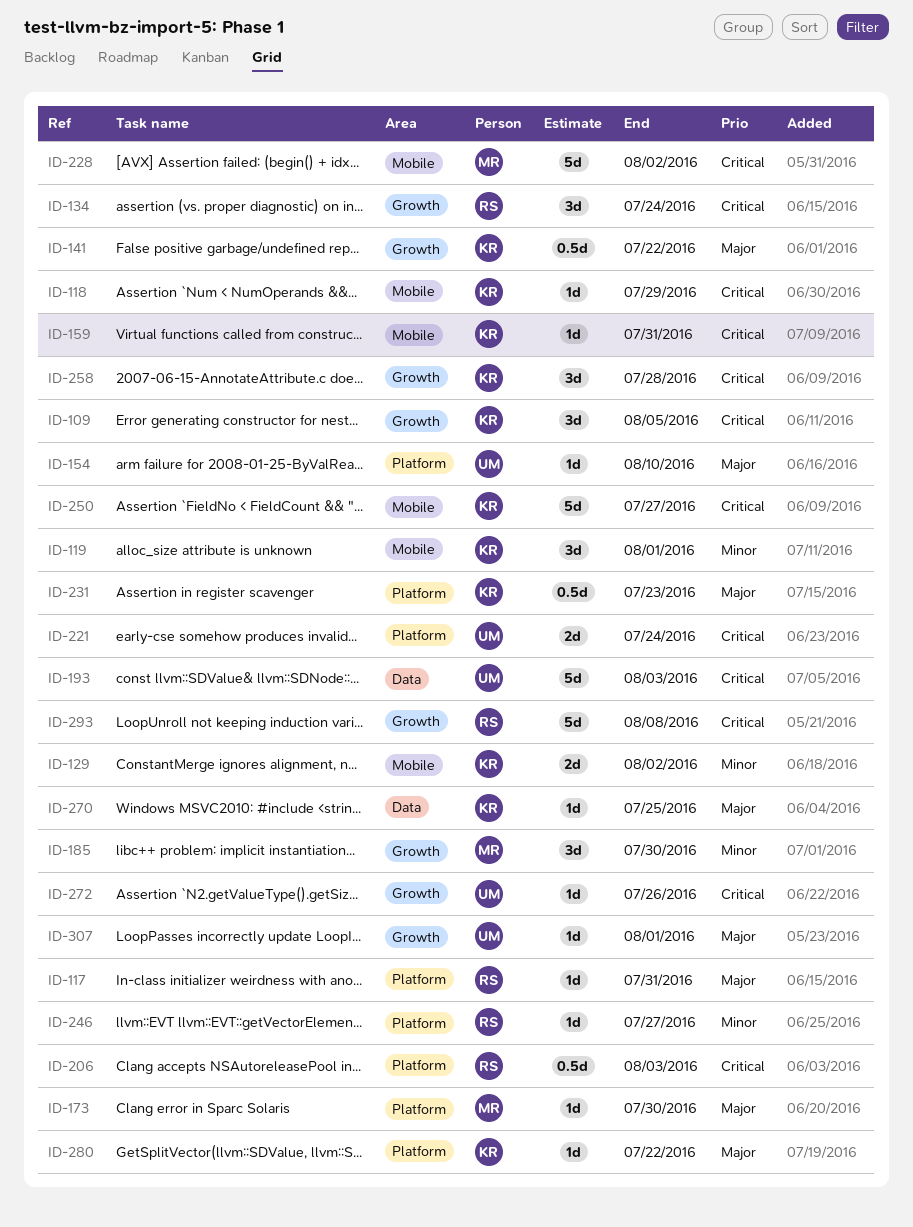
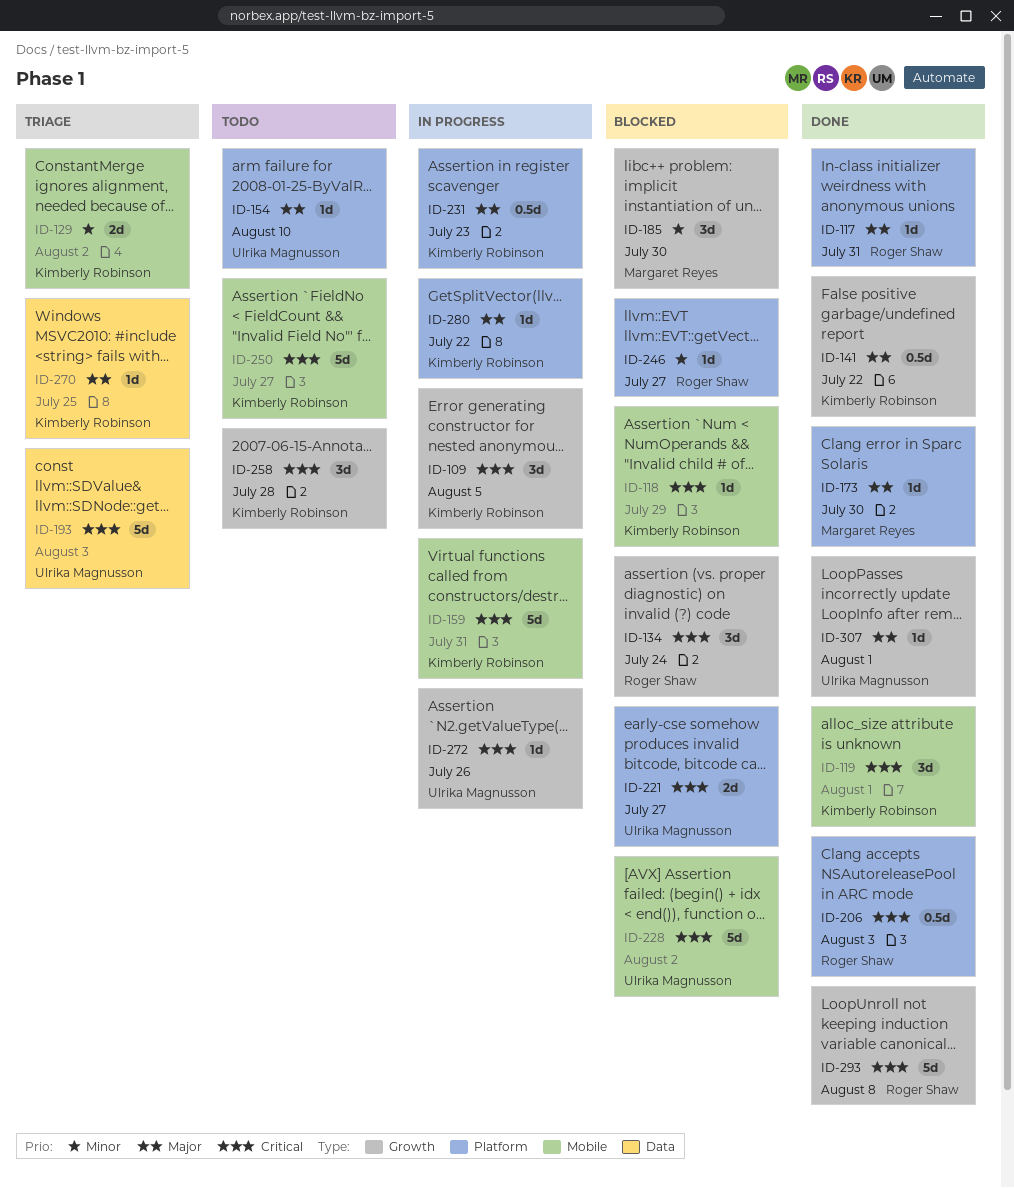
ID-119, priority: Minor -> Critical
ID-159, estimate: 1d -> 5d
ID-221, due: Jul 24 -> Jul 27
ID-228, owner: Margaret Reyes -> Ulrika Magnusson

